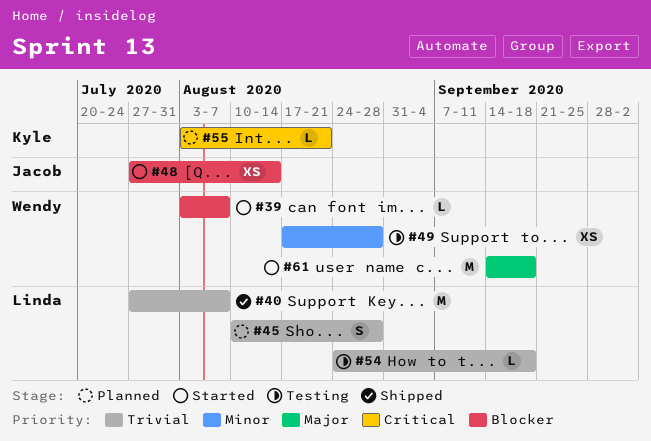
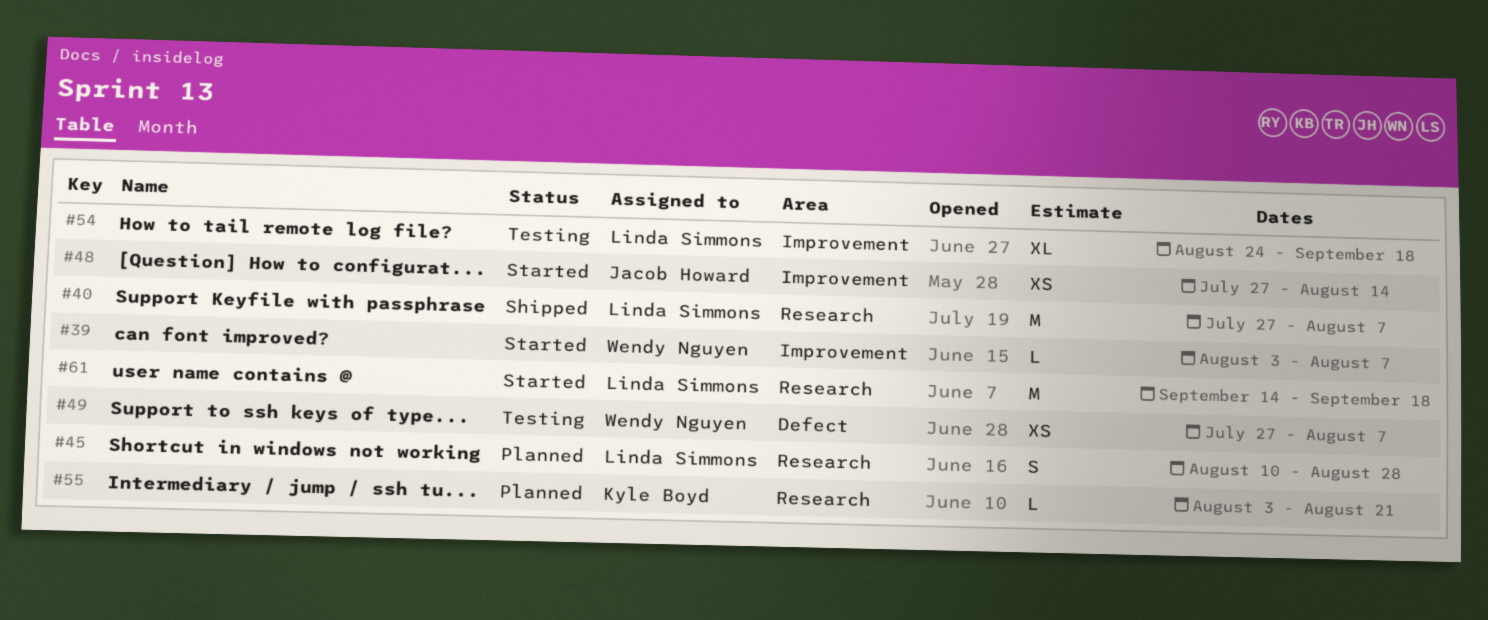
#49, start: Aug 17 -> Jul 27
#49, due: Aug 28 -> Aug 7
#54, estimate: L -> XL
#61, owner: Wendy Nguyen -> Linda Simmons

